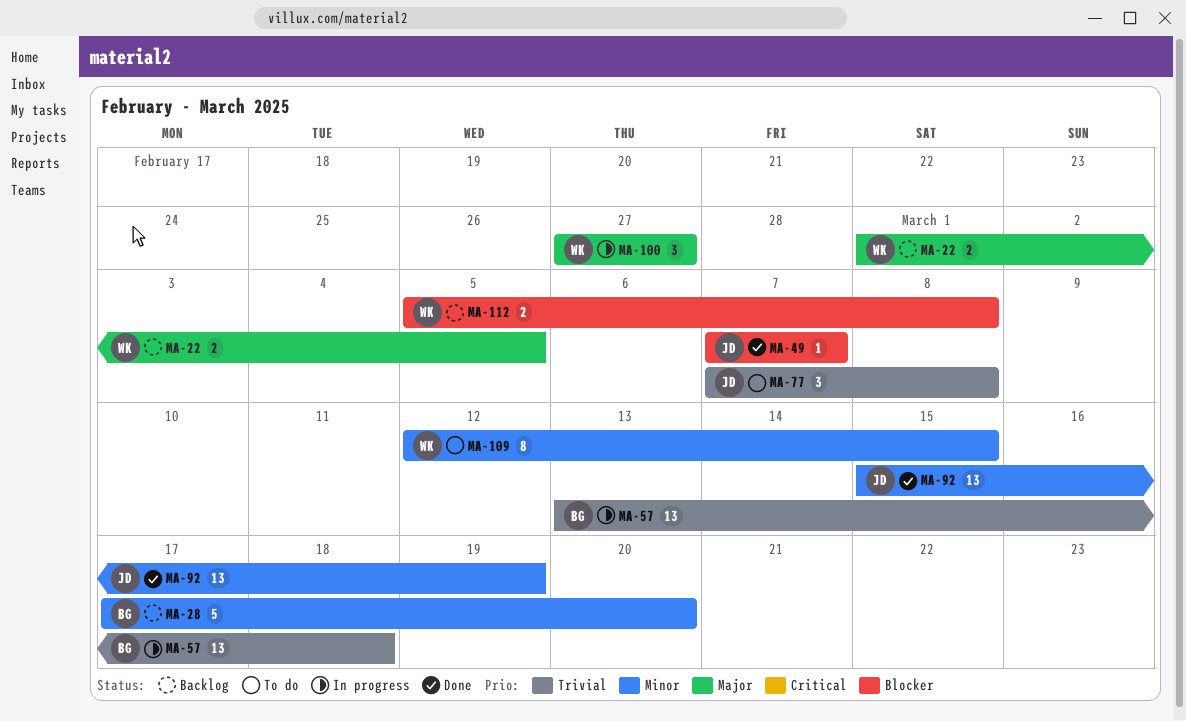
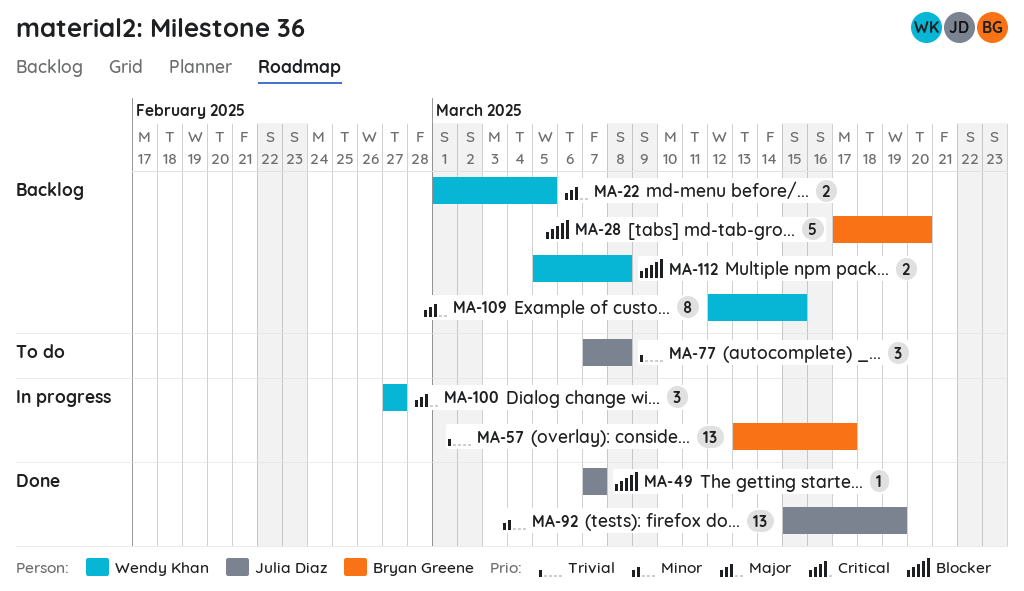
MA-28, priority: Minor -> Blocker
MA-57, due: Mar 18 -> Mar 17
MA-109, status: To do -> Backlog
MA-109, priority: Minor -> Major

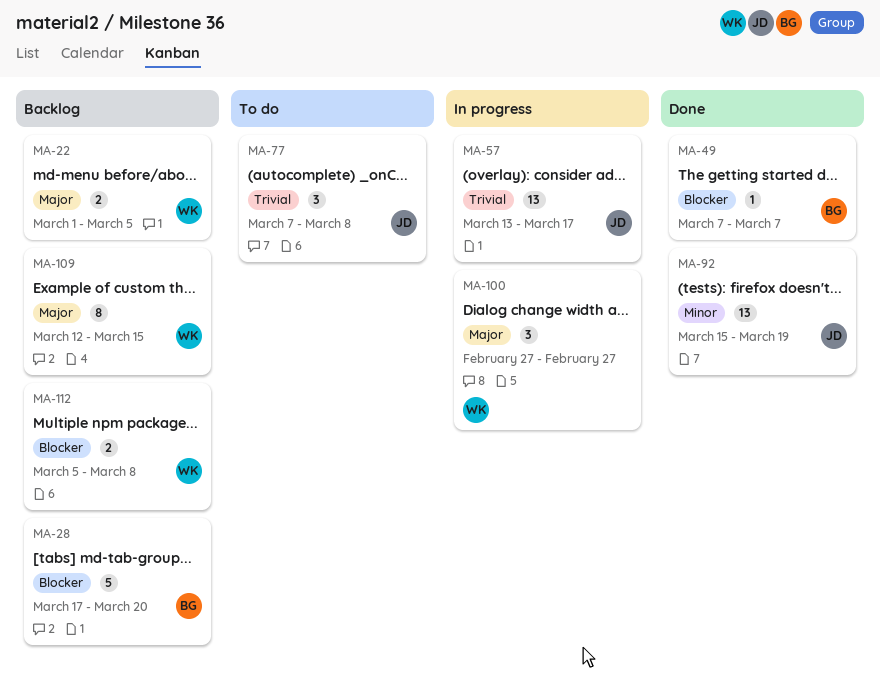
MA-49, owner: Julia Diaz -> Bryan Greene
MA-57, owner: Bryan Greene -> Julia Diaz

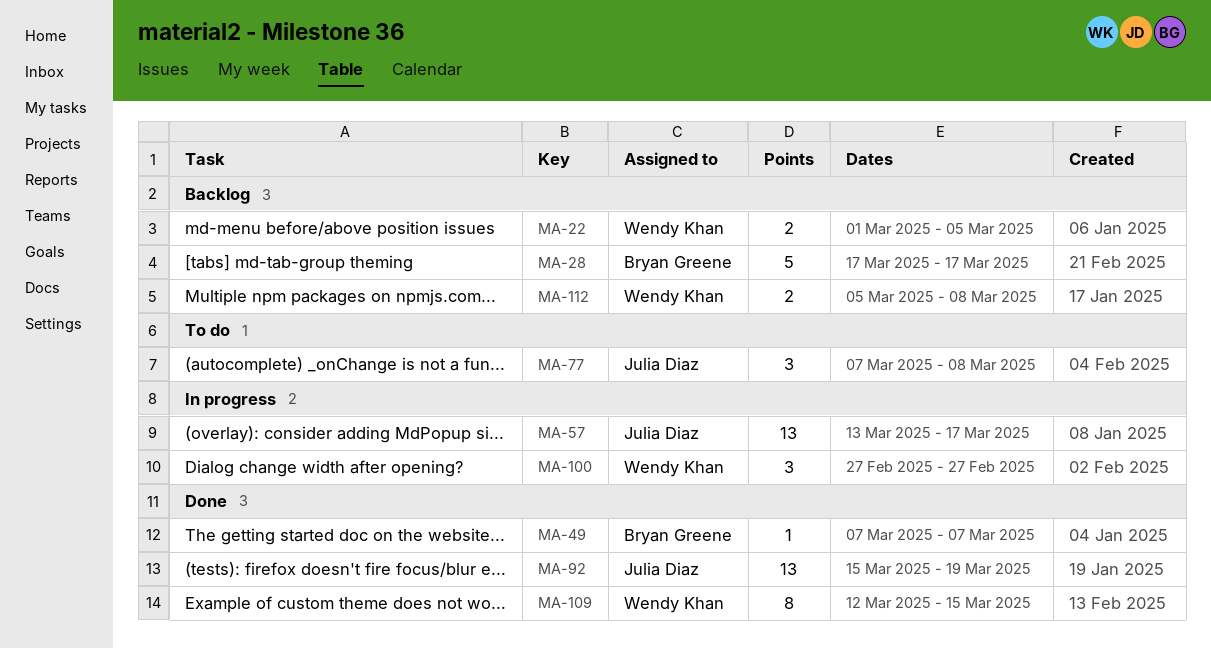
MA-28, due: Mar 20 -> Mar 17
MA-109, status: Backlog -> Done

